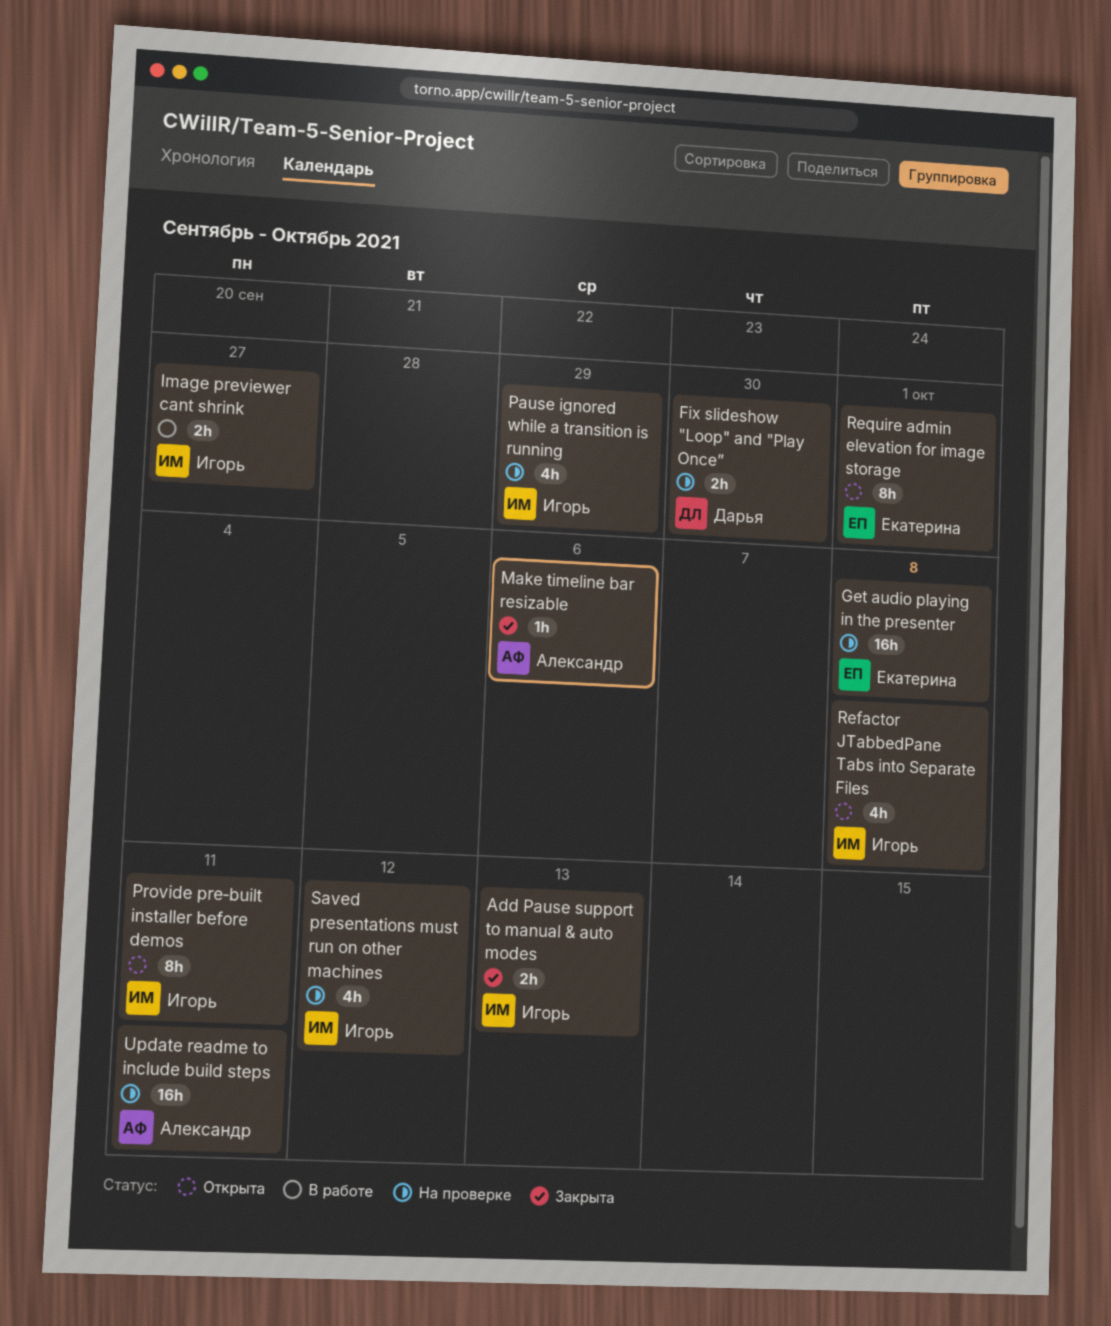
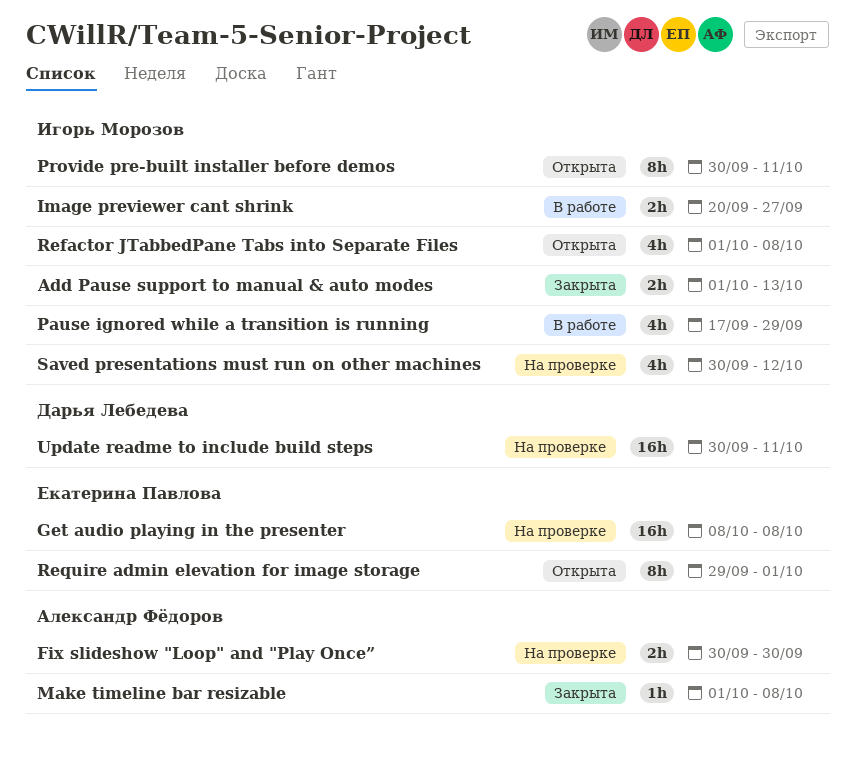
Fix slideshow "Loop" and "Play Once”, owner: Дарья Лебедева -> Александр Фёдоров
Make timeline bar resizable, due: Oct 6 -> Oct 8
Pause ignored while a transition is running, status: На проверке -> В работе
Update readme to include build steps, owner: Александр Фёдоров -> Дарья Лебедева

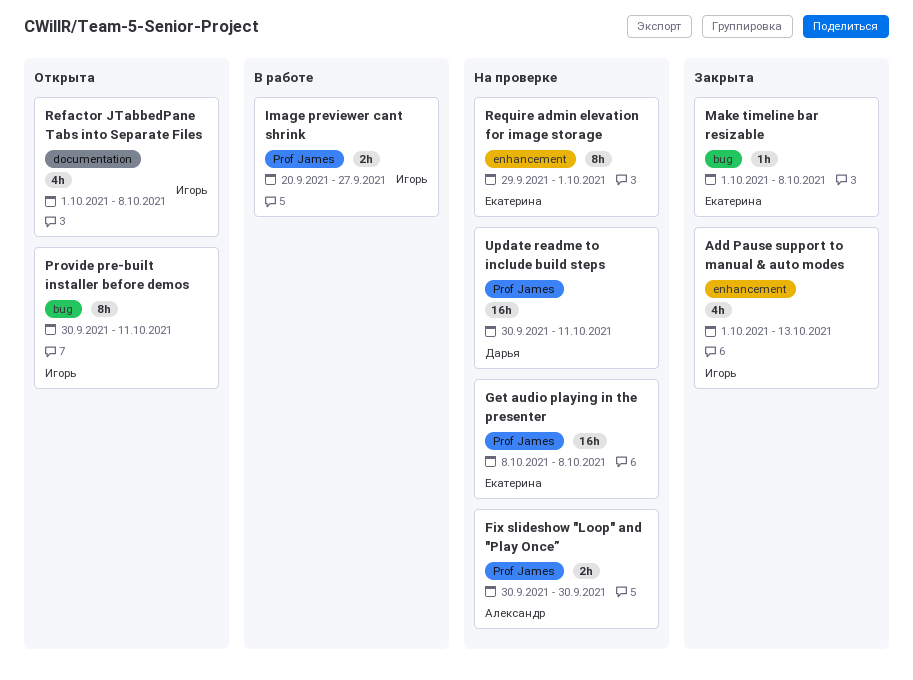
Add Pause support to manual & auto modes, estimate: 2h -> 4h
Make timeline bar resizable, owner: Александр Фёдоров -> Екатерина Павлова
Pause ignored while a transition is running: present -> none
Require admin elevation for image storage, status: Открыта -> На проверке
Saved presentations must run on other machines: present -> none

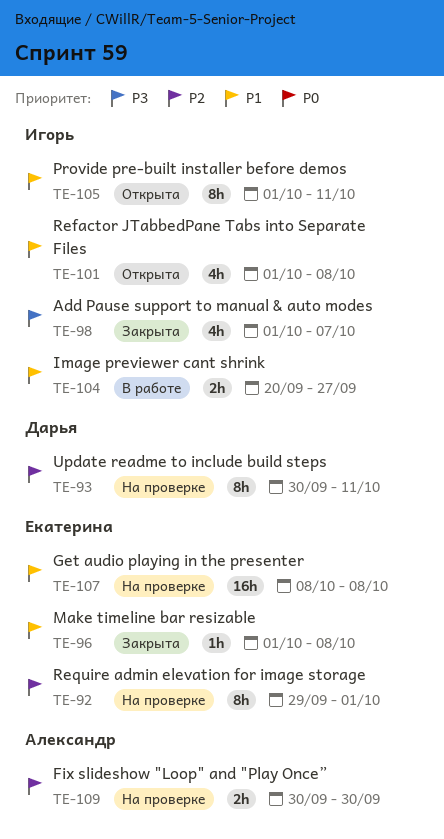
Add Pause support to manual & auto modes, due: Oct 13 -> Oct 7
Provide pre‑built installer before demos, start: Sep 30 -> Oct 1
Update readme to include build steps, estimate: 16h -> 8h

